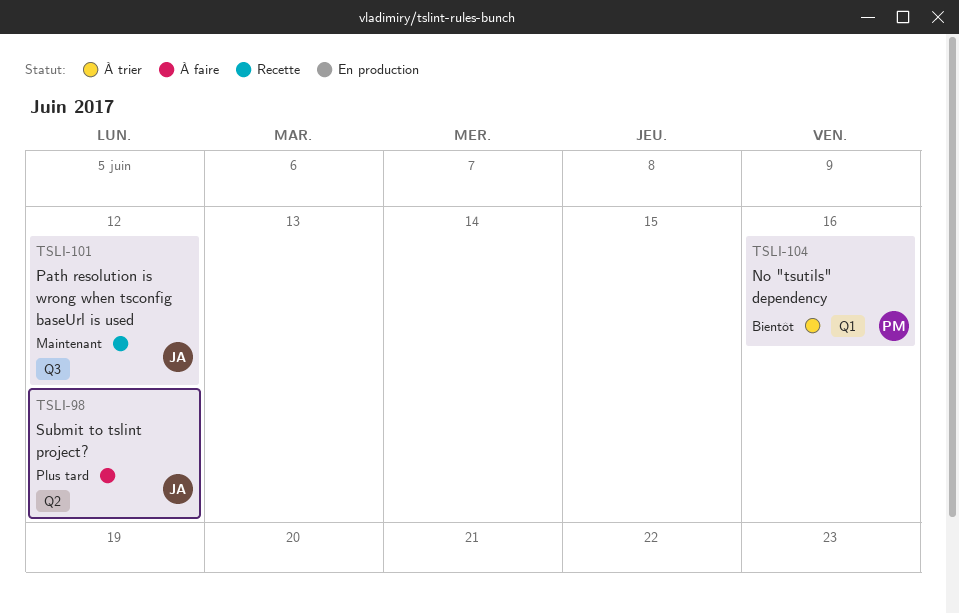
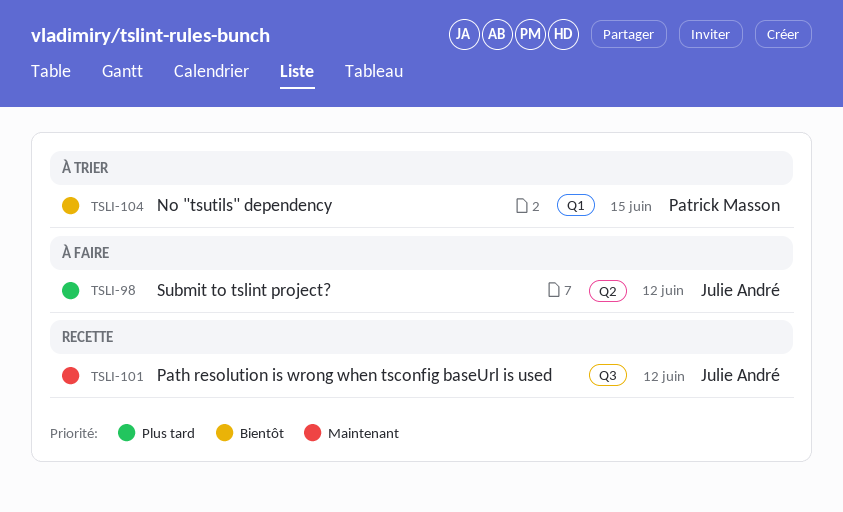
TSLI-104, due: Jun 16 -> Jun 15

